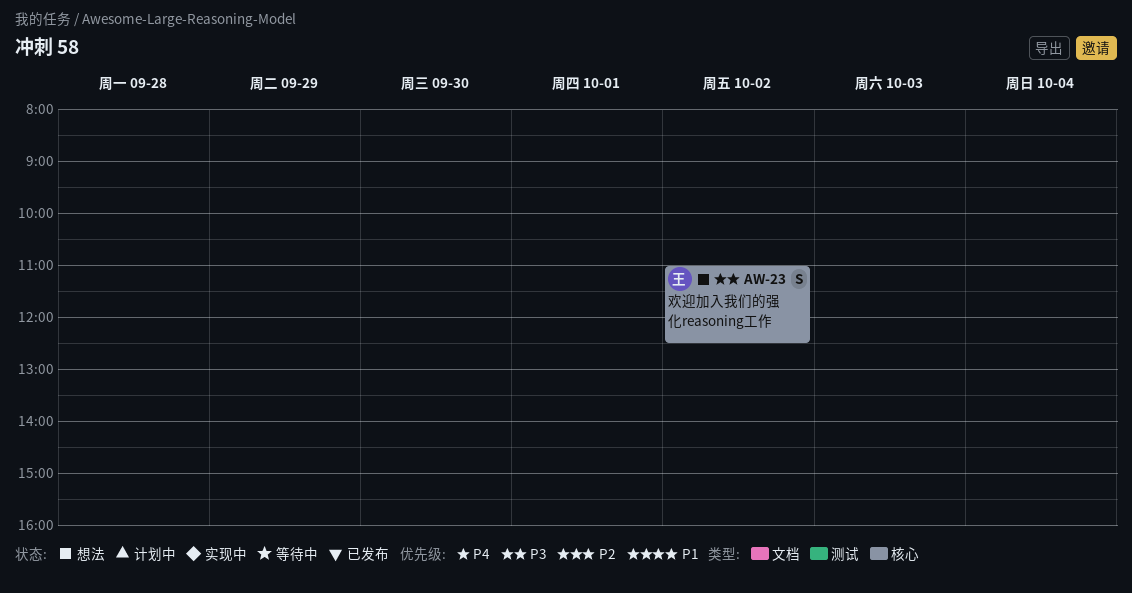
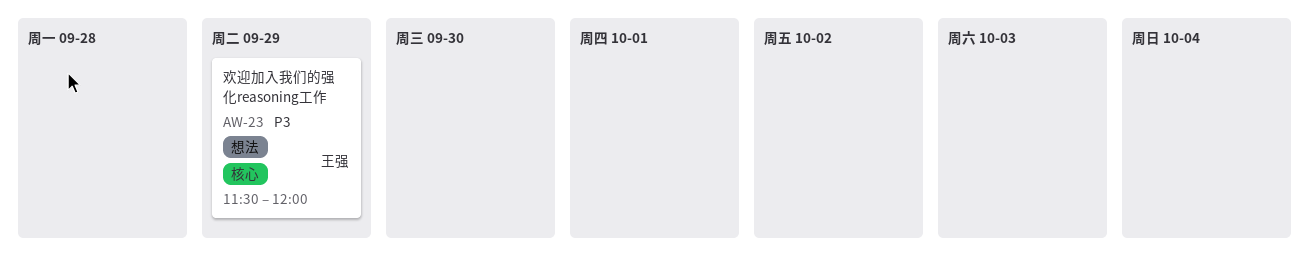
AW-23, day: Oct 2 -> Sep 29
AW-23, begins: 11:00 -> 11:30
AW-23, ends: 12:30 -> 12:00

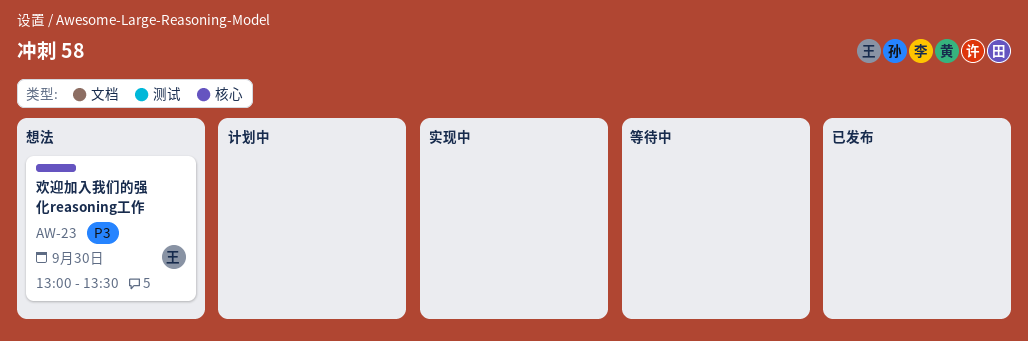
AW-23, day: Sep 29 -> Sep 30
AW-23, begins: 11:30 -> 13:00
AW-23, ends: 12:00 -> 13:30

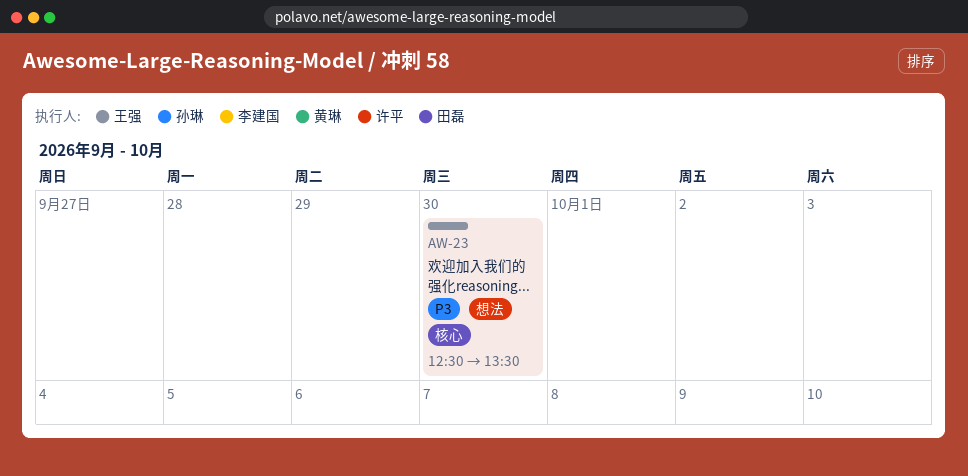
AW-23, begins: 13:00 -> 12:30

